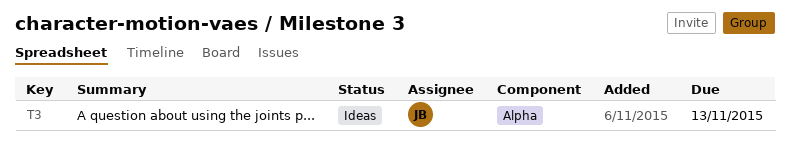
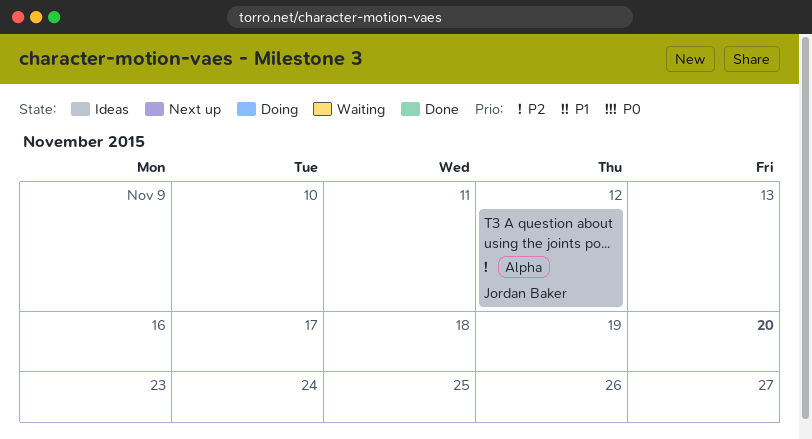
T3, due: Nov 13 -> Nov 12

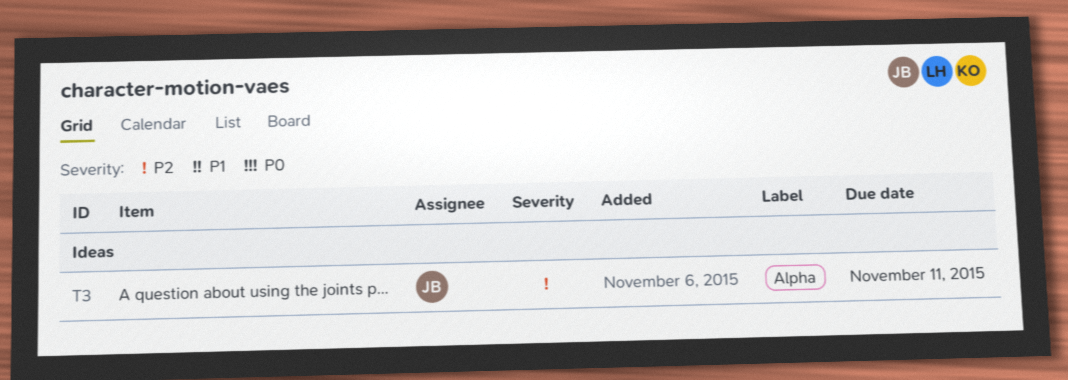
T3, due: Nov 12 -> Nov 11

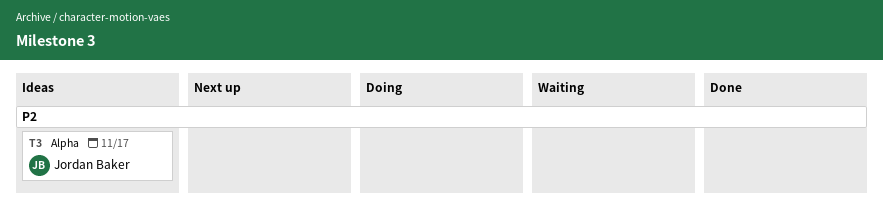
T3, due: Nov 11 -> Nov 17

